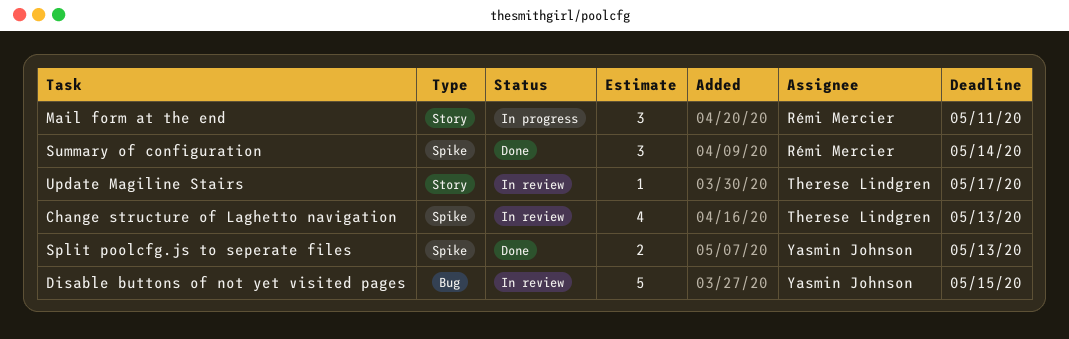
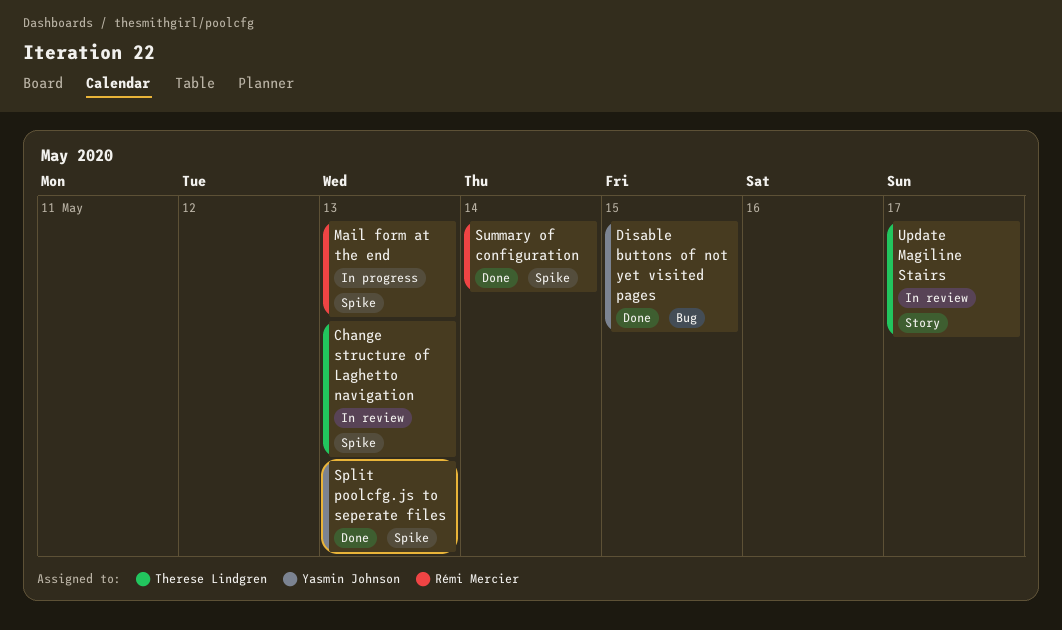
Disable buttons of not yet visited pages, status: In review -> Done
Mail form at the end, label: Story -> Spike
Mail form at the end, due: May 11 -> May 13

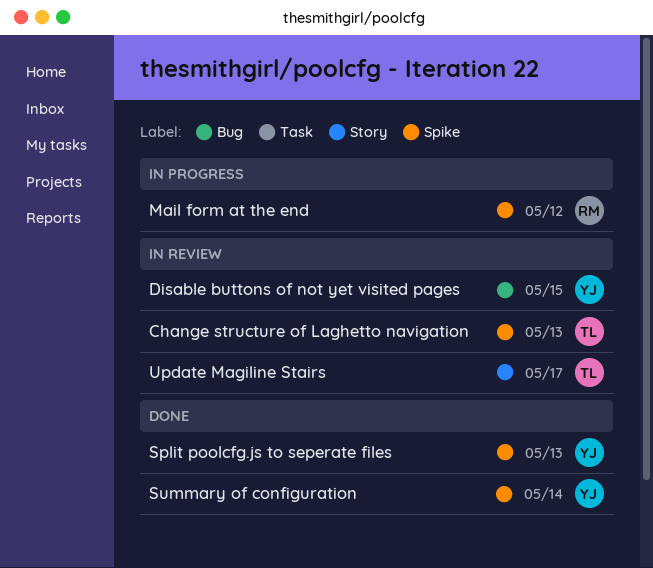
Disable buttons of not yet visited pages, status: Done -> In review
Mail form at the end, due: May 13 -> May 12
Summary of configuration, owner: Rémi Mercier -> Yasmin Johnson

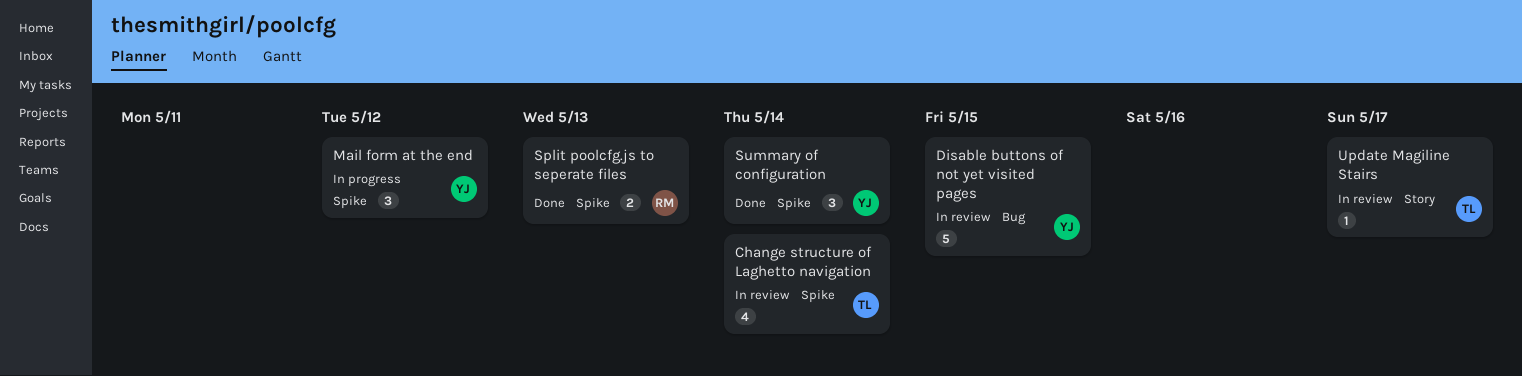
Change structure of Laghetto navigation, due: May 13 -> May 14
Mail form at the end, owner: RM -> YJ
Split poolcfg.js to seperate files, owner: YJ -> RM

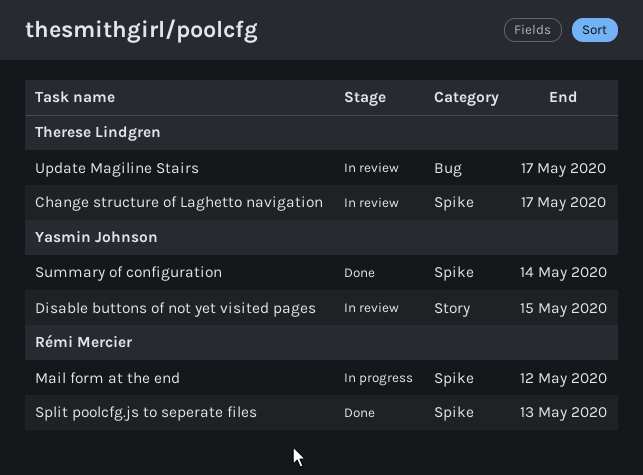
Change structure of Laghetto navigation, due: May 14 -> May 17
Disable buttons of not yet visited pages, label: Bug -> Story
Mail form at the end, owner: Yasmin Johnson -> Rémi Mercier
Update Magiline Stairs, label: Story -> Bug

